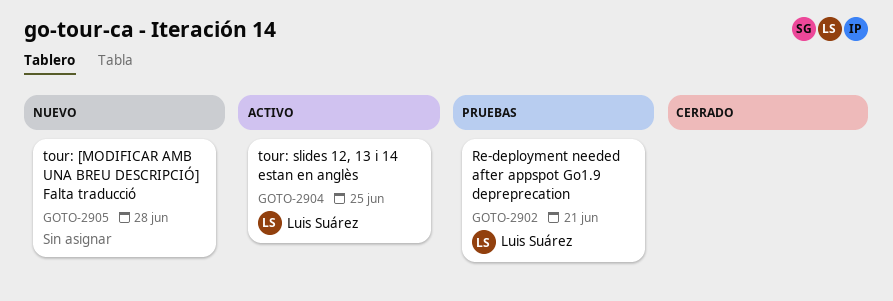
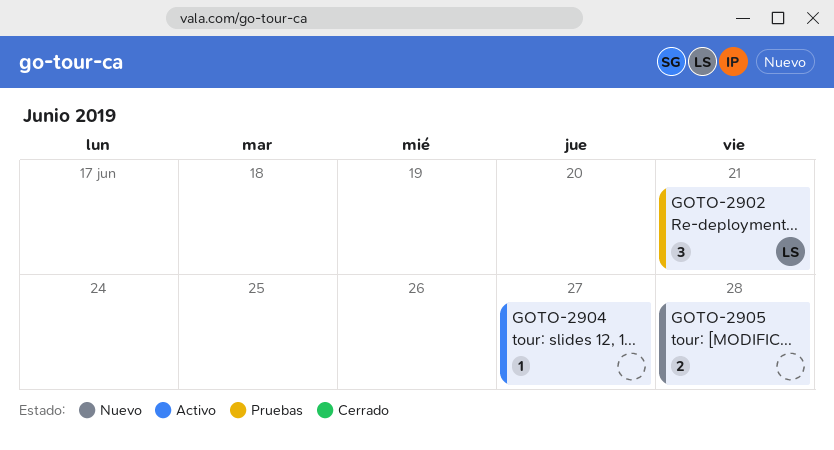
GOTO-2904, owner: Luis Suárez -> none
GOTO-2904, due: Jun 25 -> Jun 27

